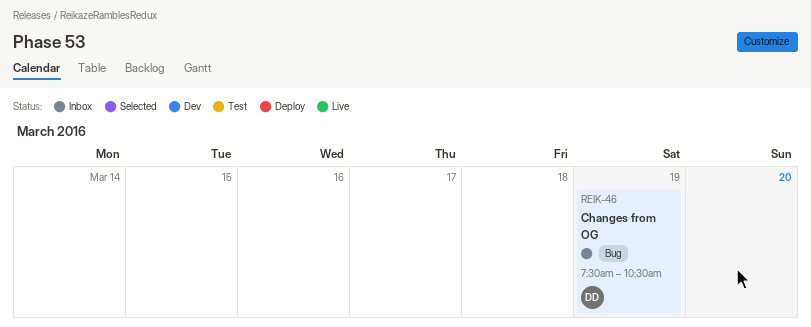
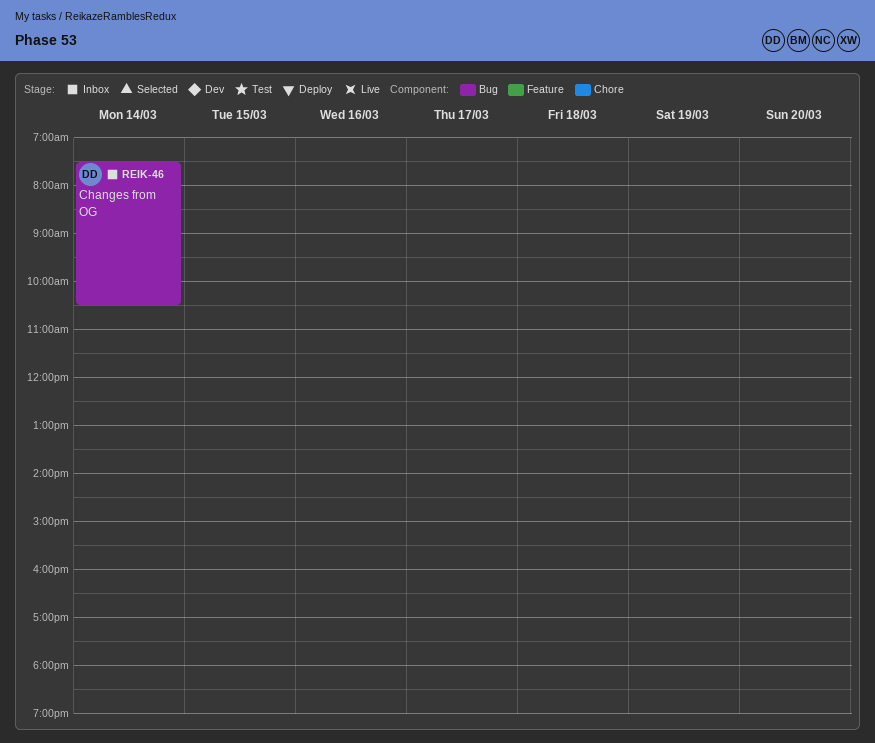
REIK-46, day: Mar 19 -> Mar 14

